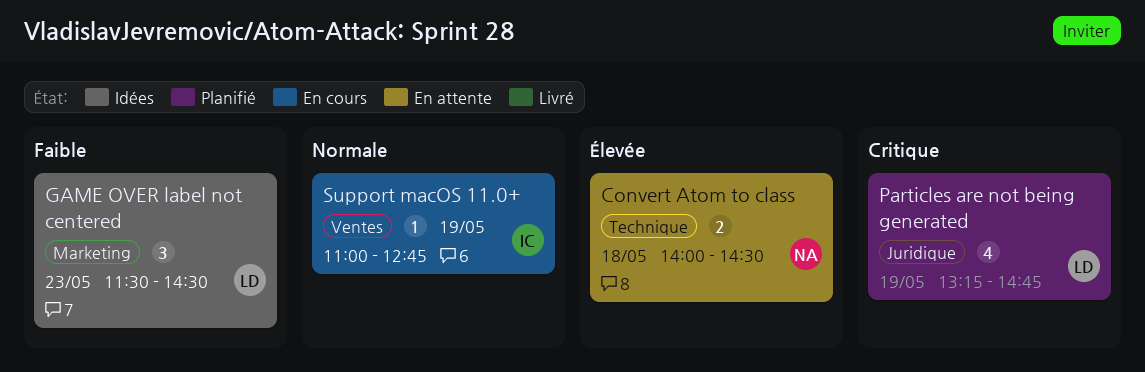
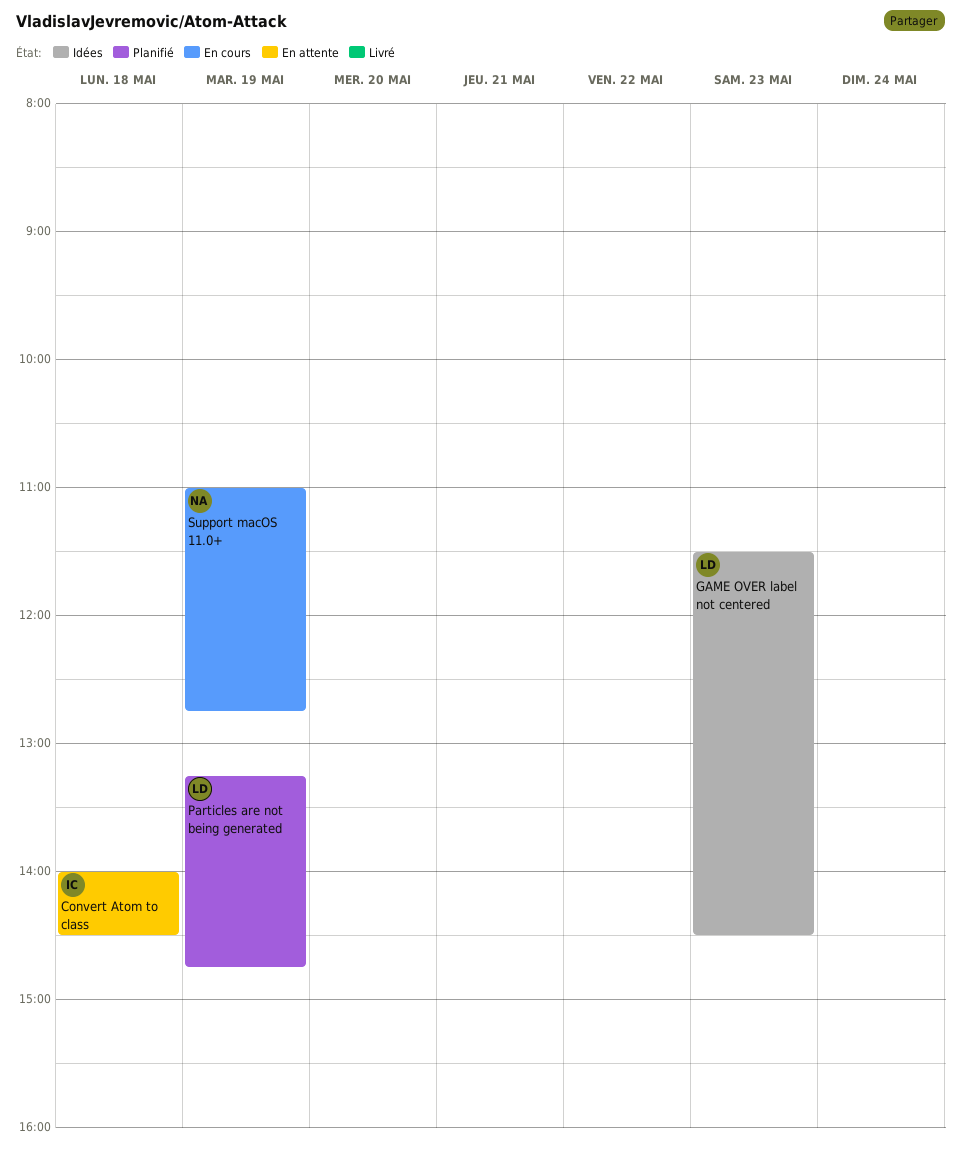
Convert Atom to class, owner: NA -> IC
Support macOS 11.0+, owner: IC -> NA

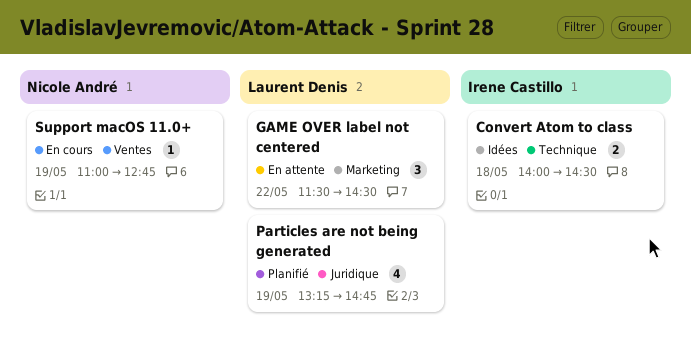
Convert Atom to class, status: En attente -> Idées
GAME OVER label not centered, status: Idées -> En attente
GAME OVER label not centered, day: May 23 -> May 22

